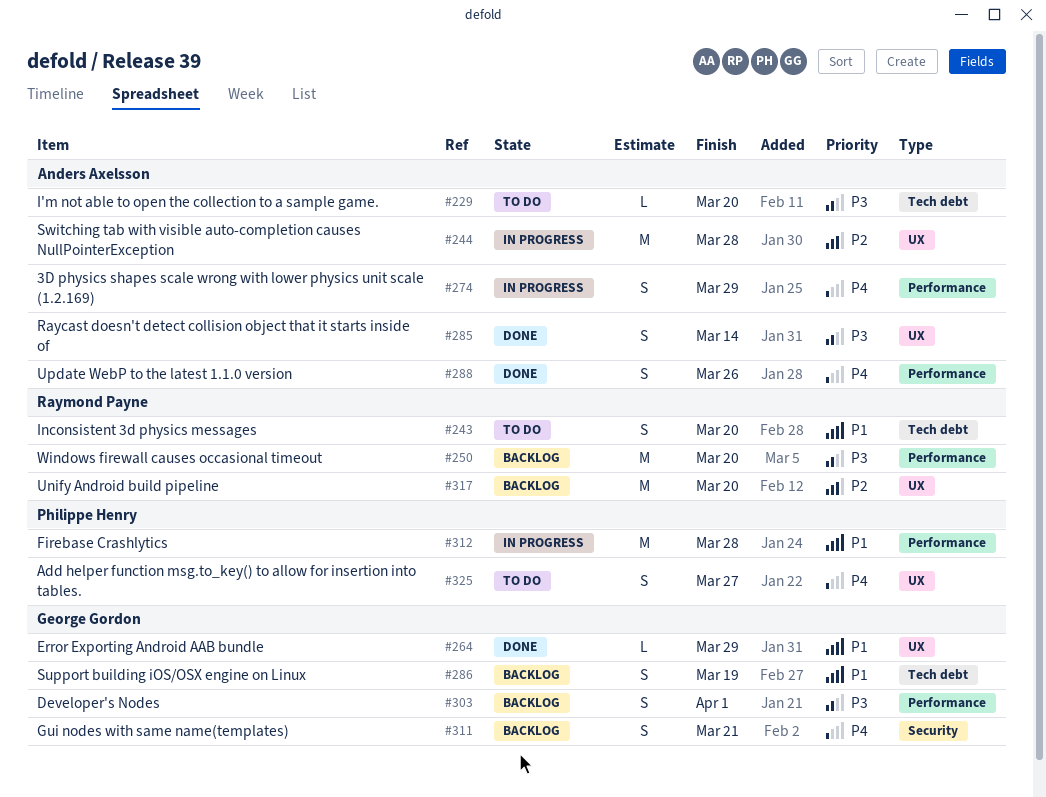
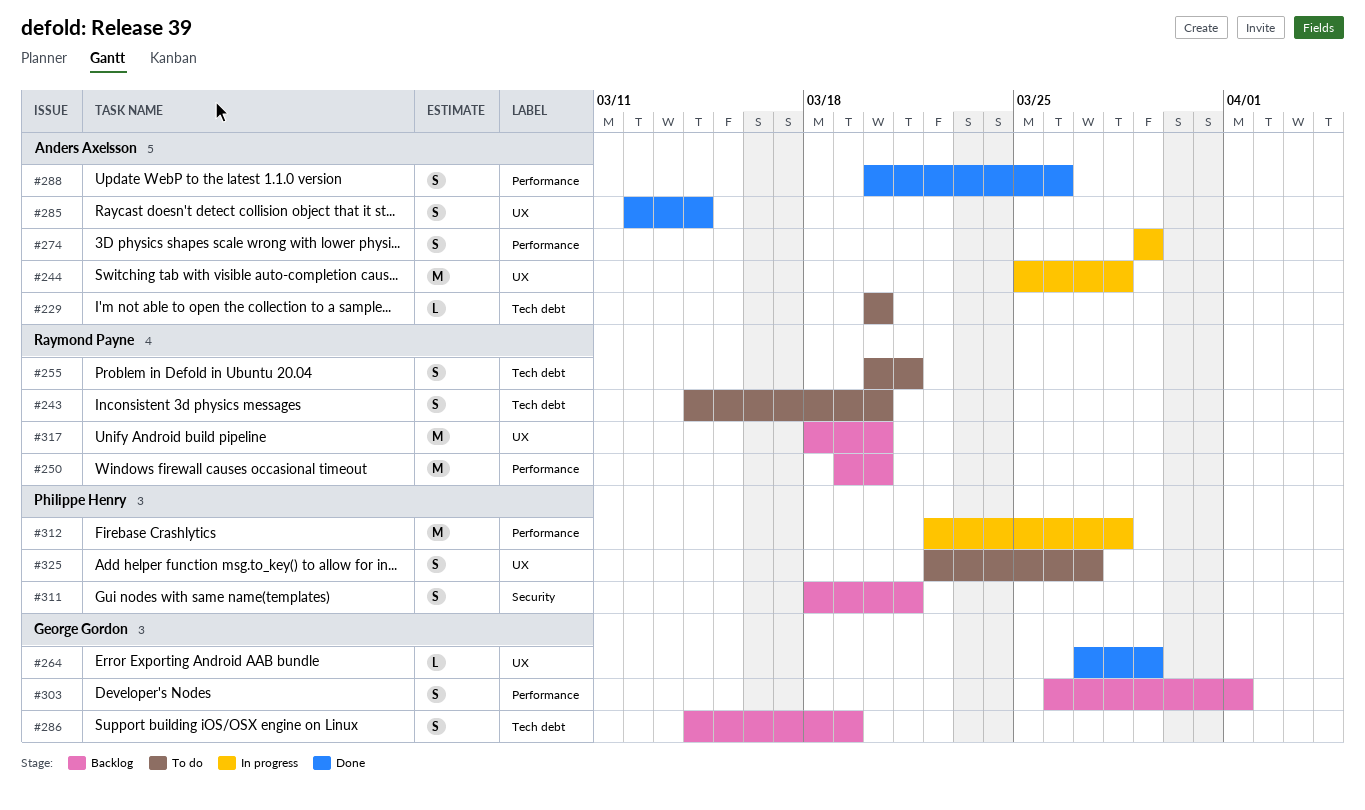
#255: none -> present
#311, owner: George Gordon -> Philippe Henry

